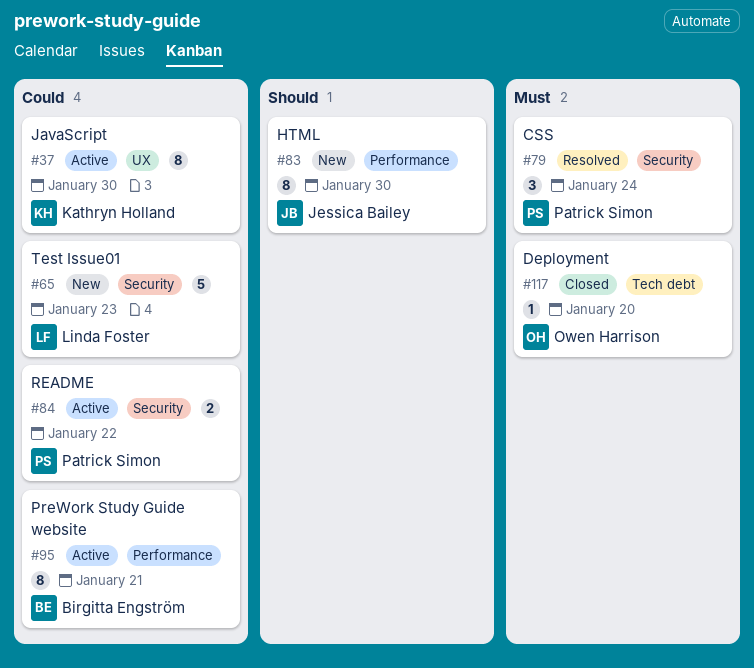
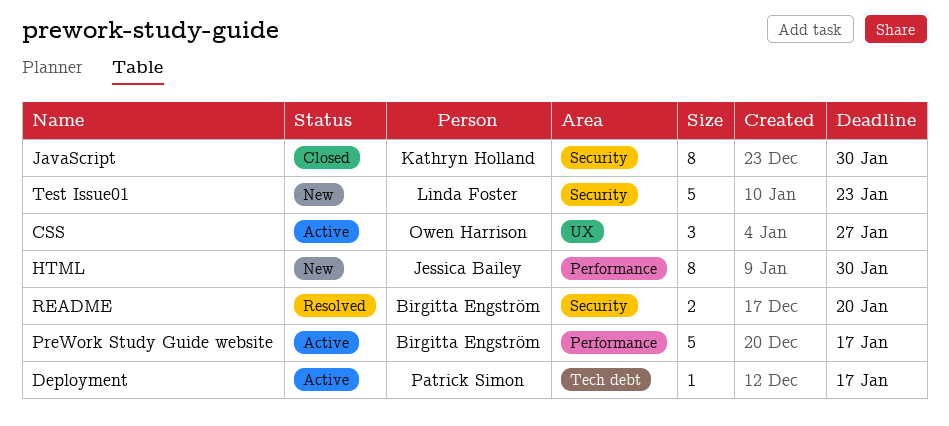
CSS, status: Resolved -> Active
CSS, owner: Patrick Simon -> Owen Harrison
CSS, label: Security -> UX
CSS, due: Jan 24 -> Jan 27
Deployment, status: Closed -> Active
Deployment, owner: Owen Harrison -> Patrick Simon
Deployment, due: Jan 20 -> Jan 17
JavaScript, status: Active -> Closed
JavaScript, label: UX -> Security
PreWork Study Guide website, estimate: 8 -> 5
PreWork Study Guide website, due: Jan 21 -> Jan 17
README, status: Active -> Resolved
README, owner: Patrick Simon -> Birgitta Engström
README, due: Jan 22 -> Jan 20

